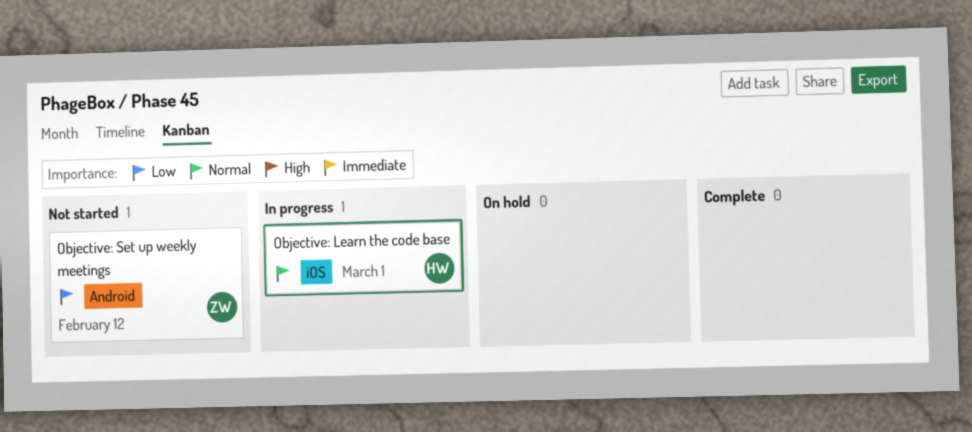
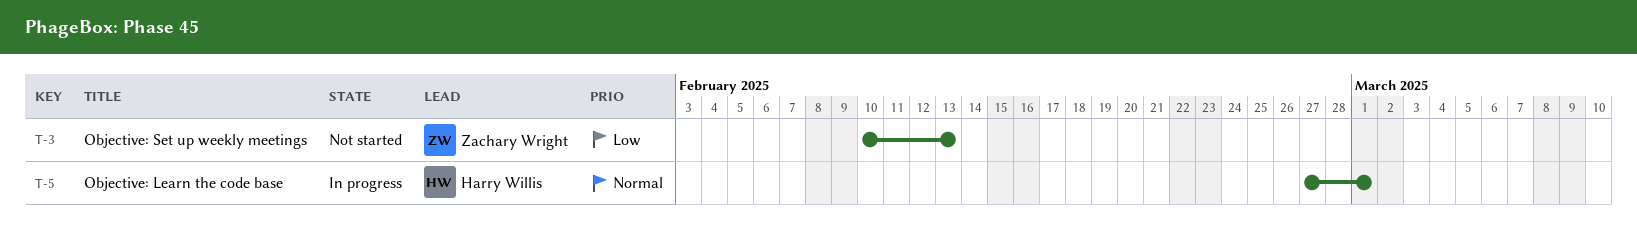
Objective: Set up weekly meetings, due: Feb 12 -> Feb 13

